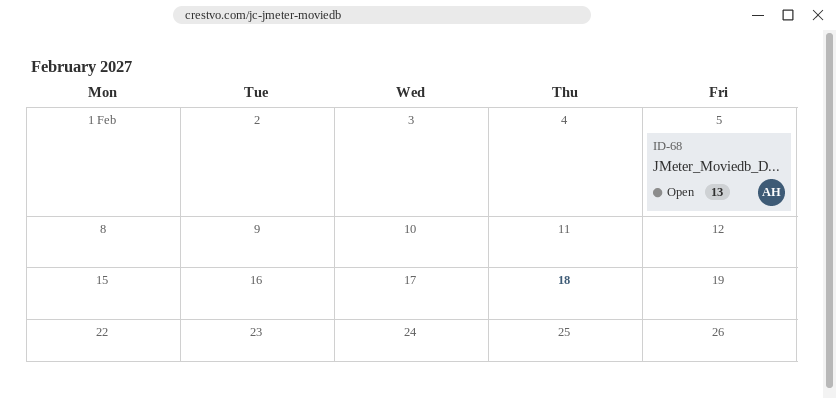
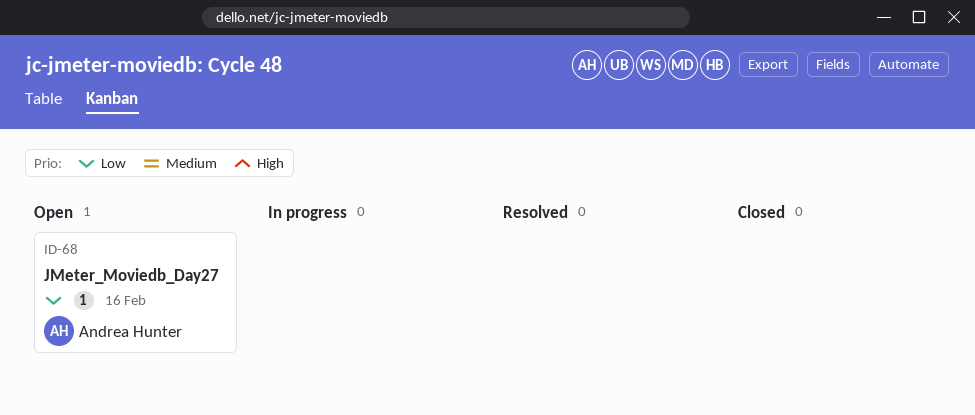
ID-68, estimate: 13 -> 1
ID-68, due: Feb 5 -> Feb 16

